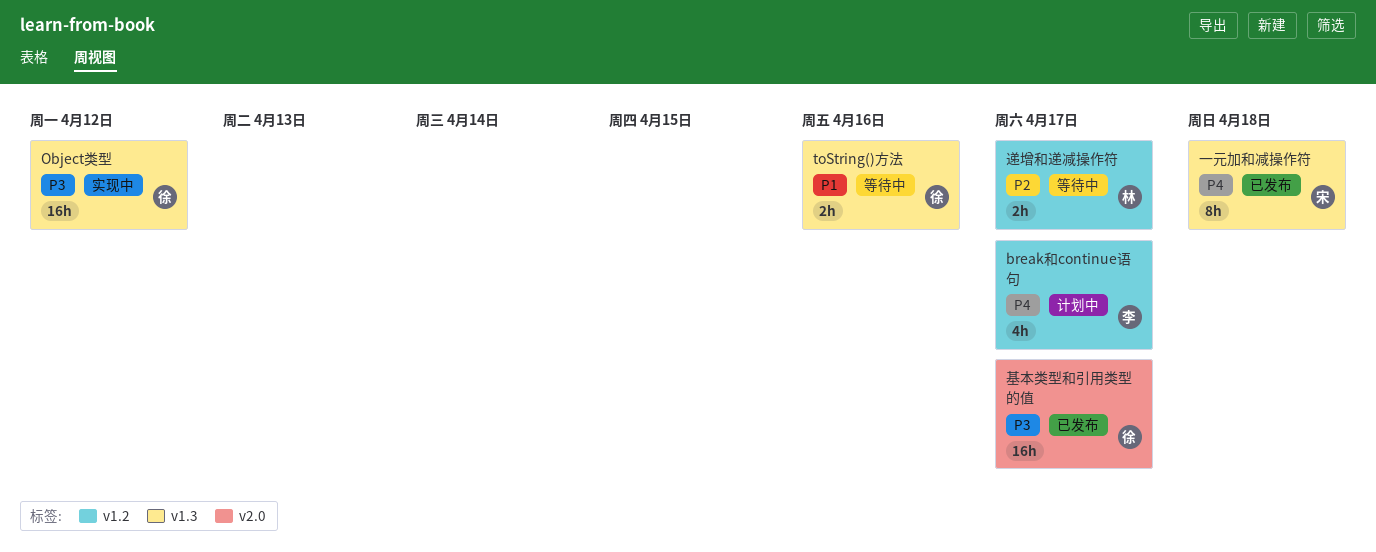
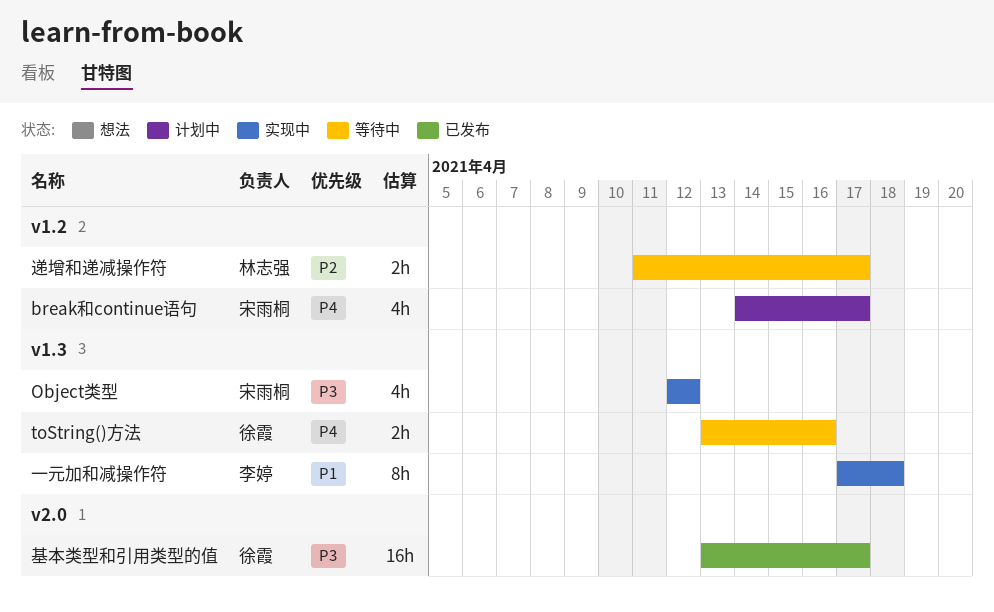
break和continue语句, owner: 李婷 -> 宋雨桐
Object类型, owner: 徐霞 -> 宋雨桐
Object类型, estimate: 16h -> 4h
toString()方法, priority: P1 -> P4
一元加和减操作符, status: 已发布 -> 实现中
一元加和减操作符, owner: 宋雨桐 -> 李婷
一元加和减操作符, priority: P4 -> P1

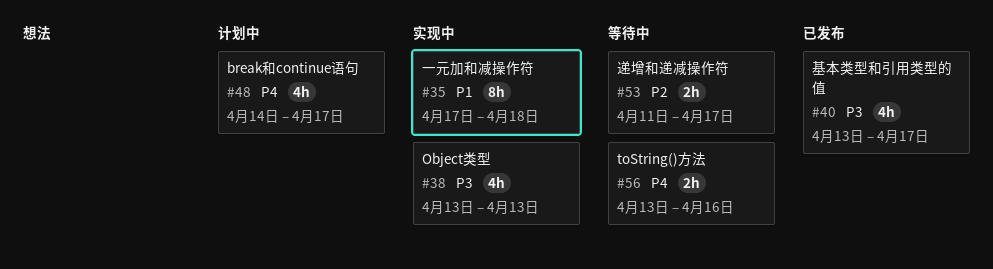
Object类型, start: Apr 12 -> Apr 13
Object类型, due: Apr 12 -> Apr 13
基本类型和引用类型的值, estimate: 16h -> 4h

